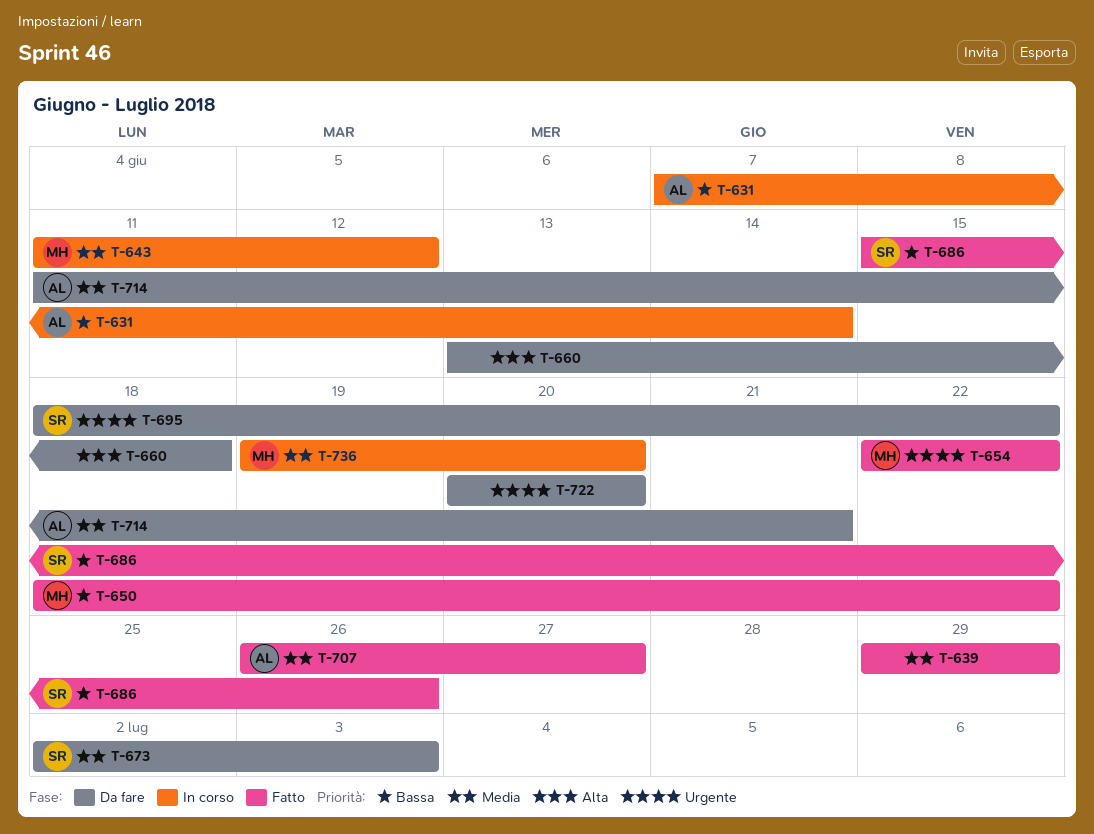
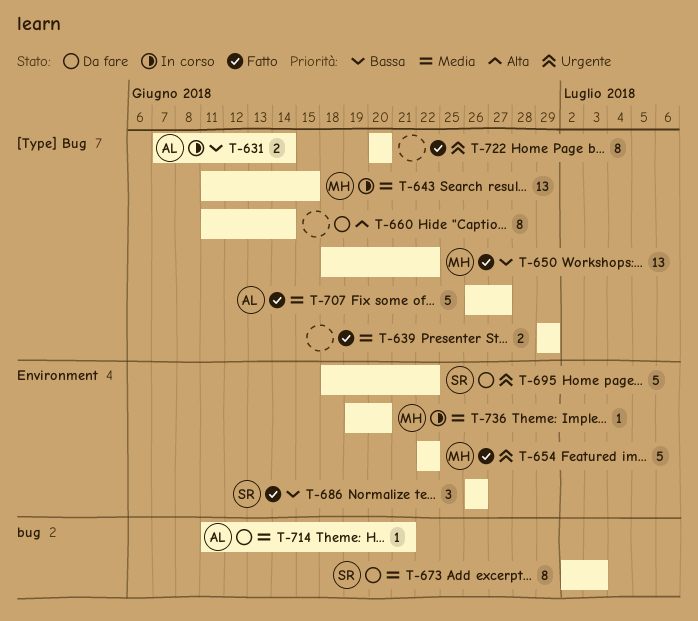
T-643, due: Jun 12 -> Jun 15
T-660, start: Jun 13 -> Jun 11
T-660, due: Jun 18 -> Jun 14
T-686, start: Jun 15 -> Jun 26
T-722, status: Da fare -> Fatto

